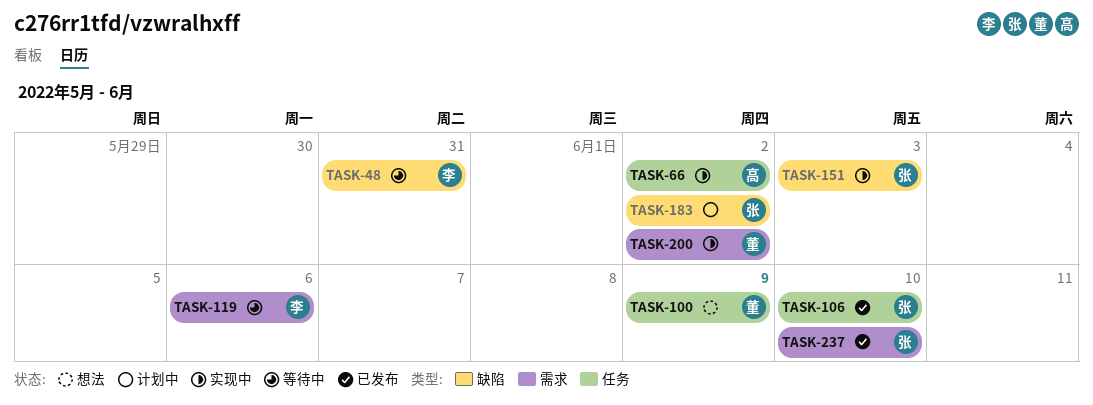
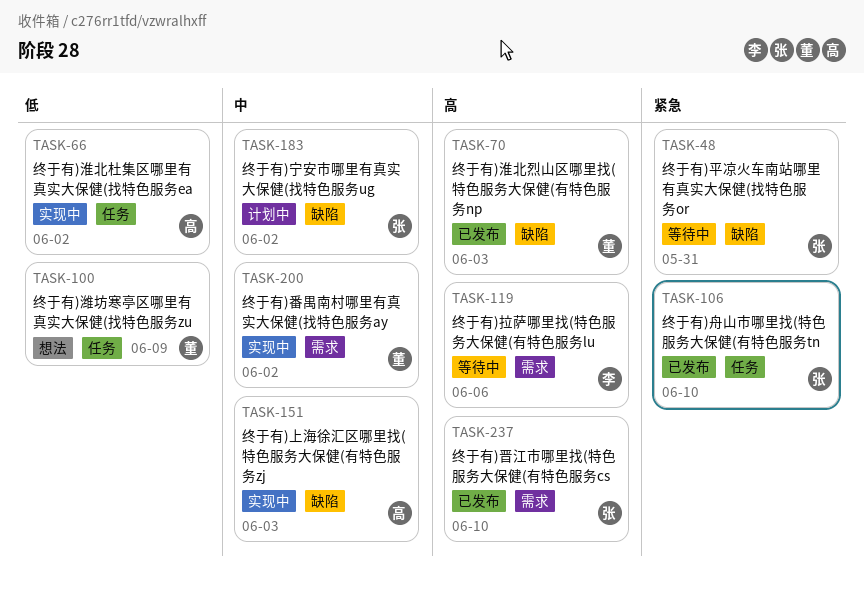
TASK-48, owner: 李 -> 张
TASK-70: none -> present
TASK-151, owner: 张 -> 高

